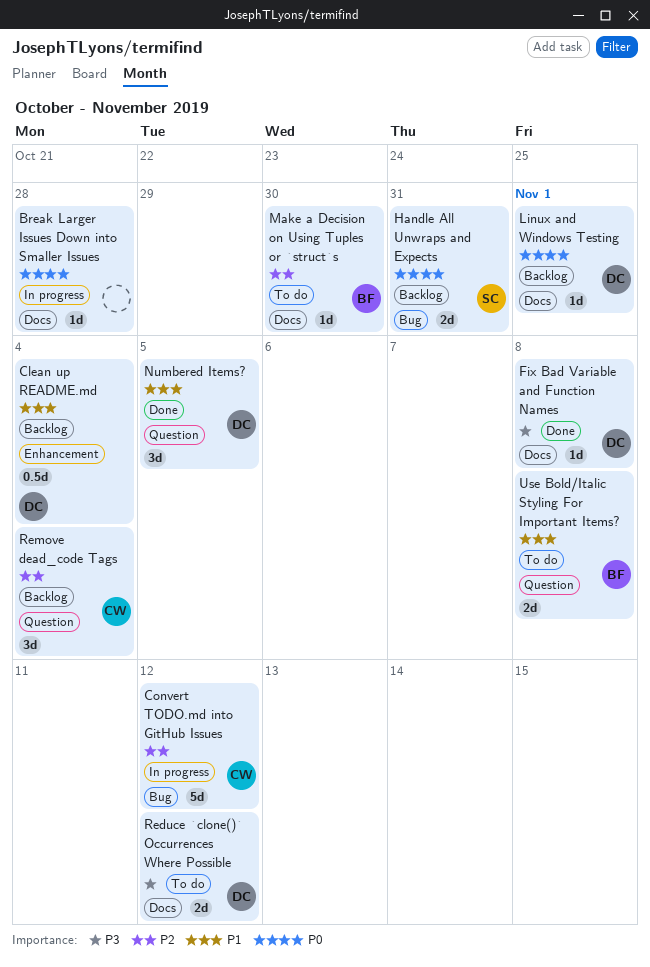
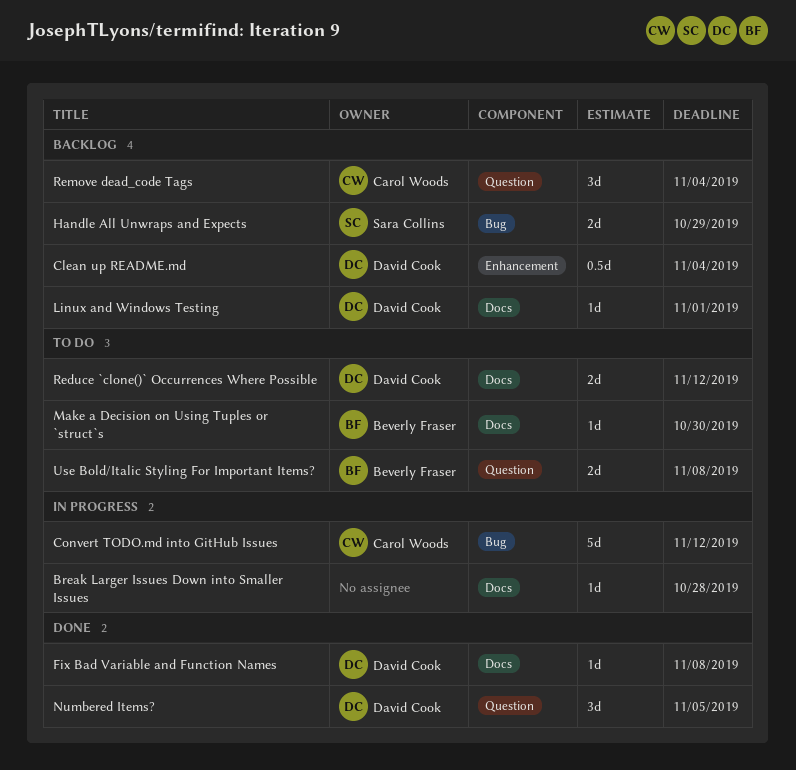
Handle All Unwraps and Expects, due: Oct 31 -> Oct 29

